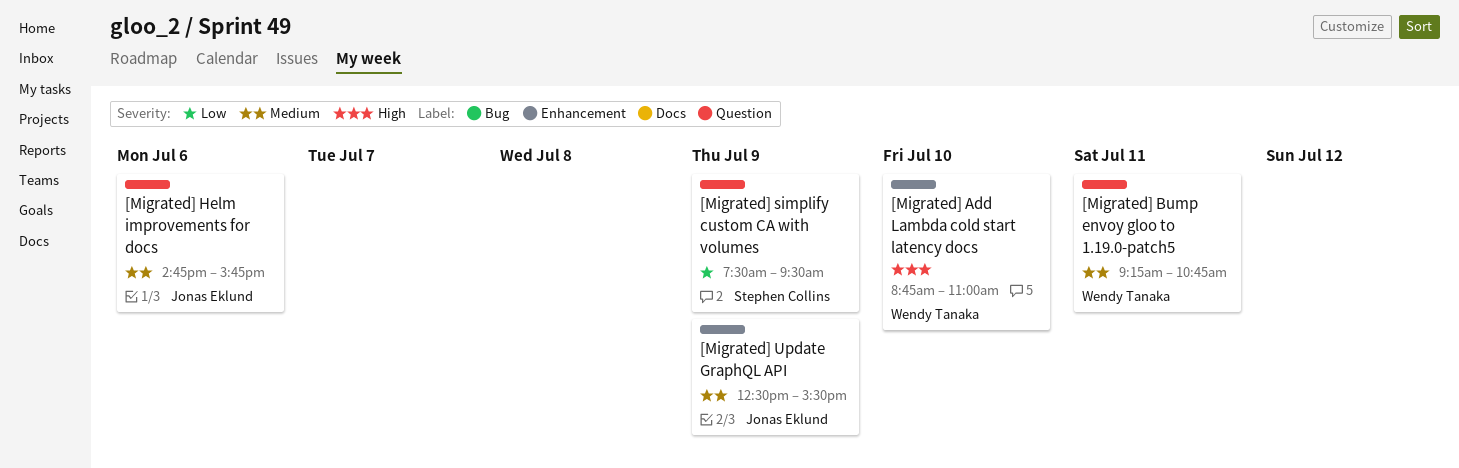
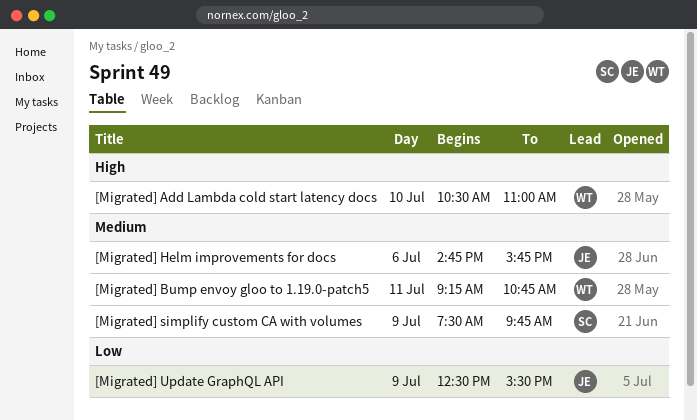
[Migrated] Add Lambda cold start latency docs, begins: 08:45 -> 10:30
[Migrated] simplify custom CA with volumes, priority: Low -> Medium
[Migrated] simplify custom CA with volumes, ends: 09:30 -> 09:45
[Migrated] Update GraphQL API, priority: Medium -> Low

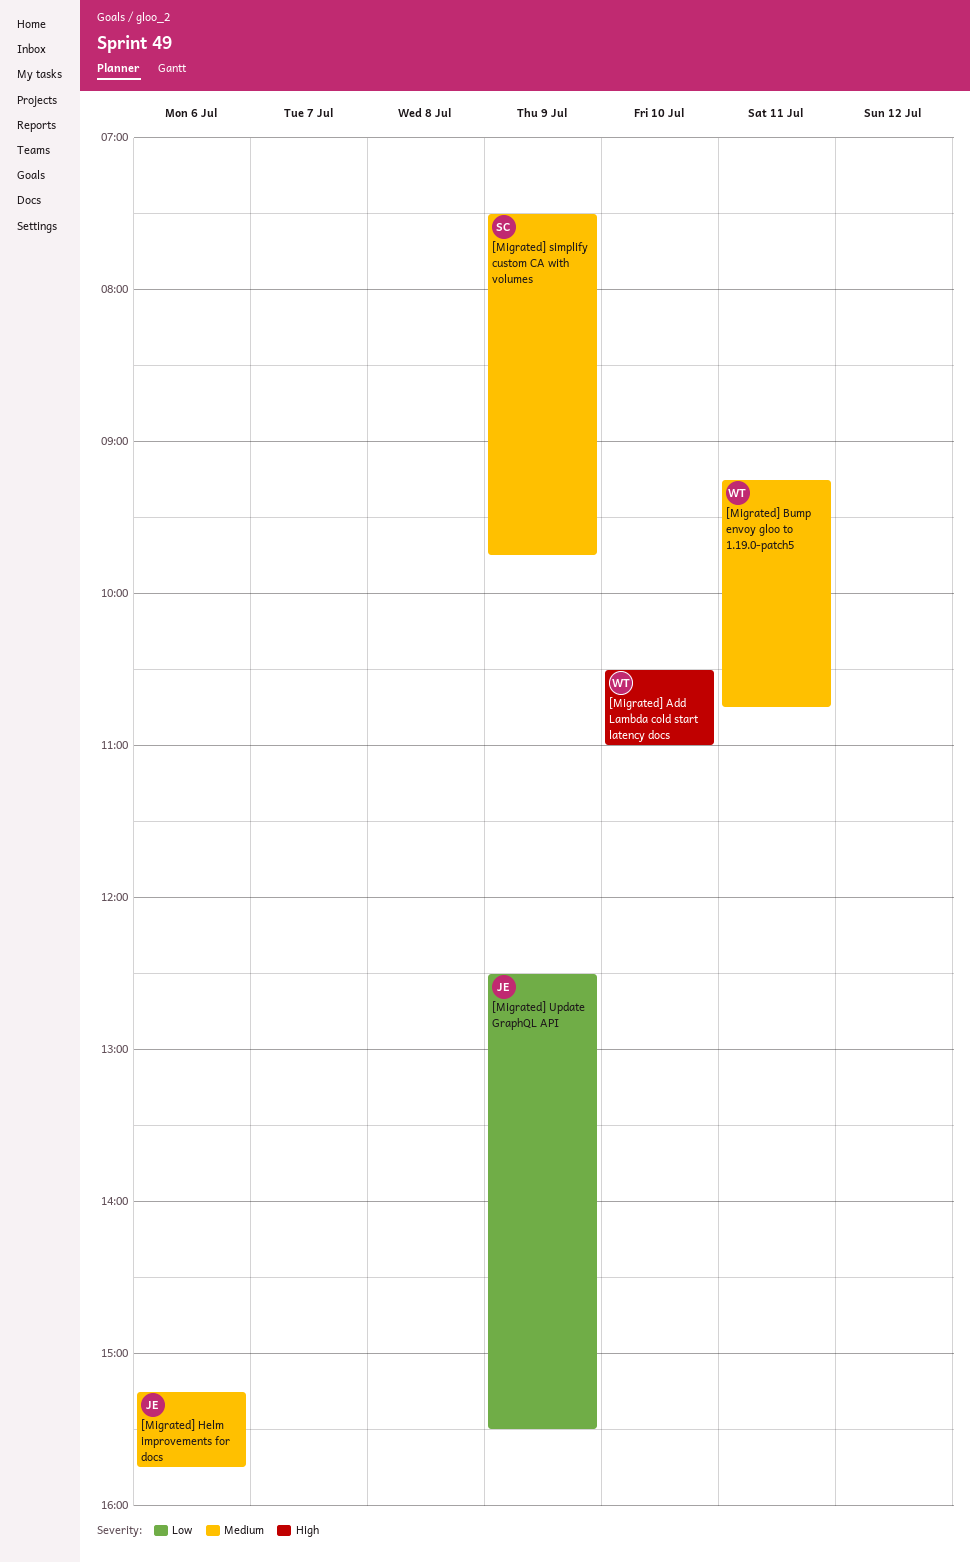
[Migrated] Helm improvements for docs, begins: 14:45 -> 15:15

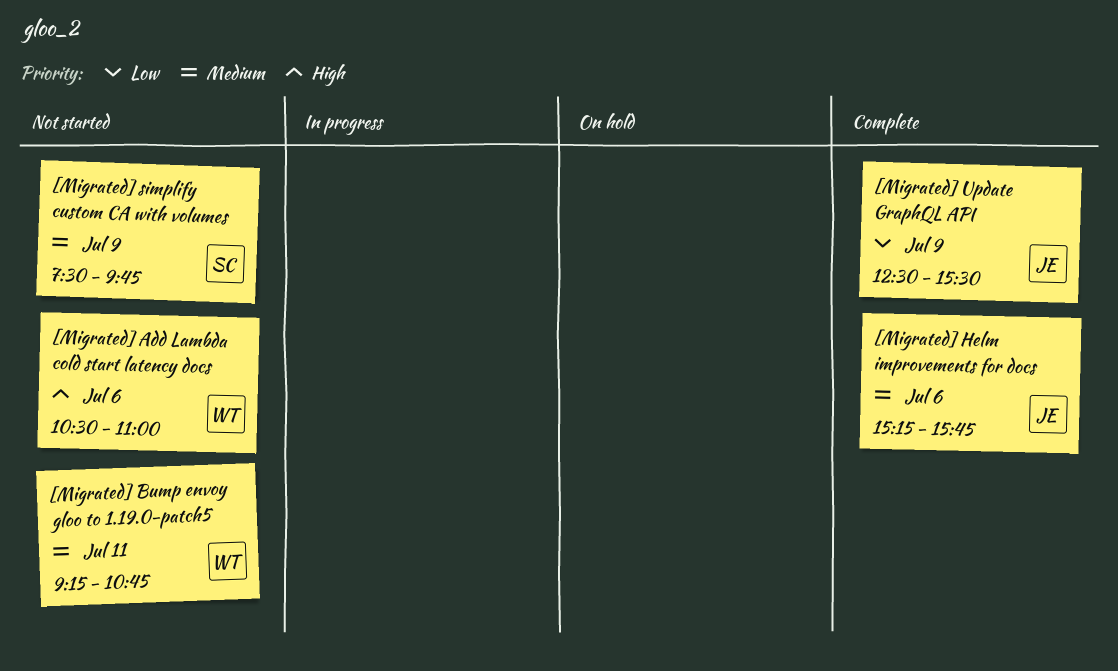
[Migrated] Add Lambda cold start latency docs, day: Jul 10 -> Jul 6

